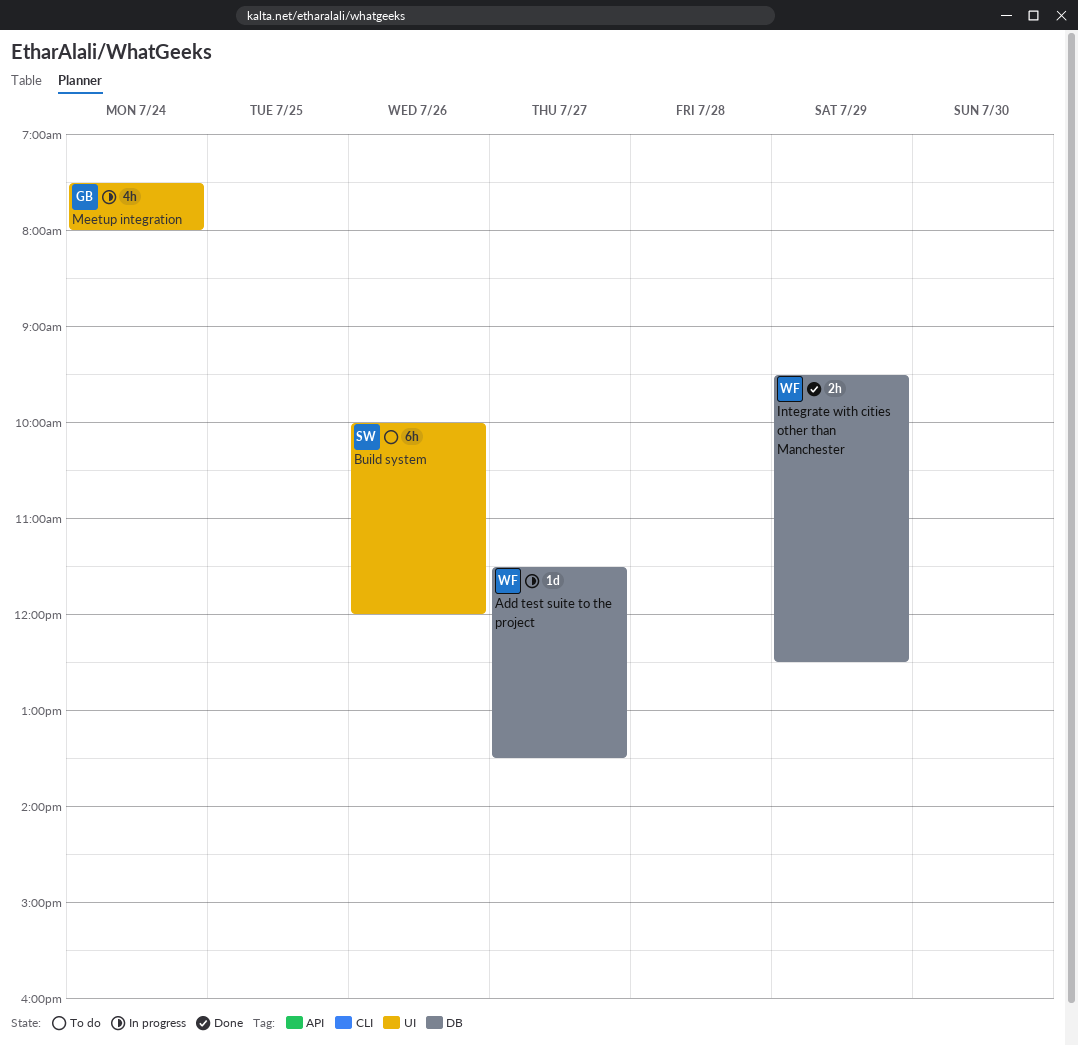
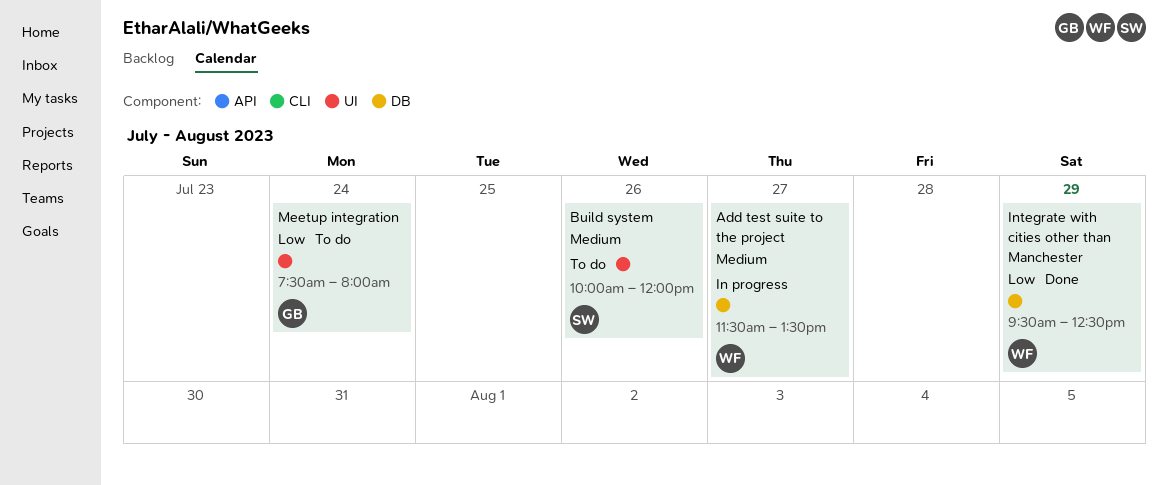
Meetup integration, status: In progress -> To do

